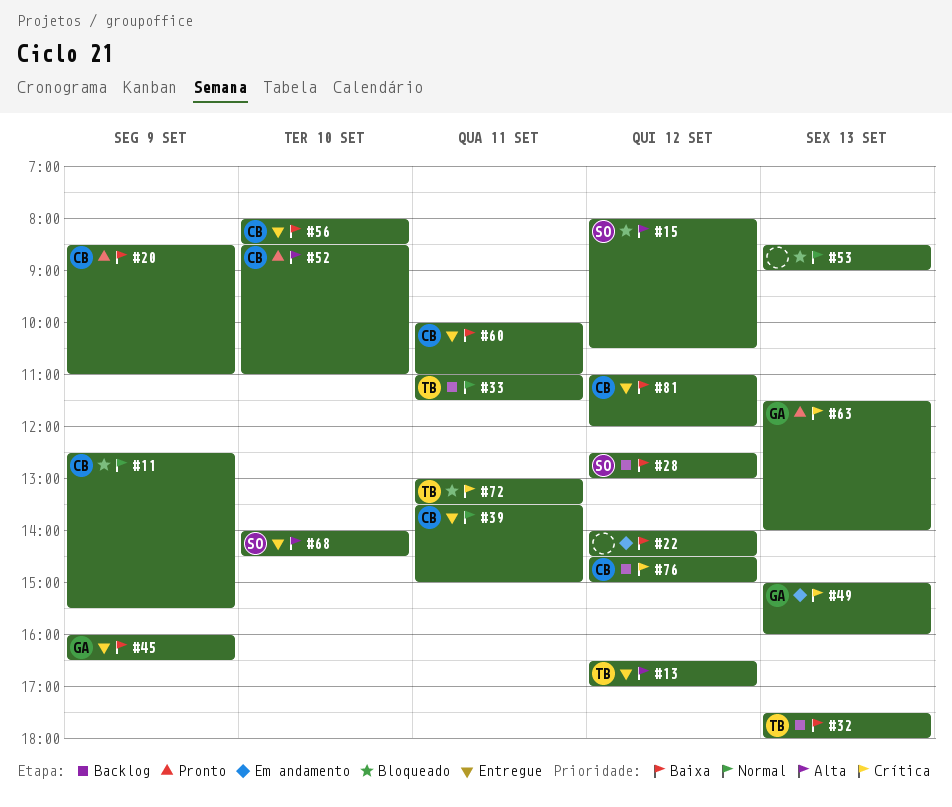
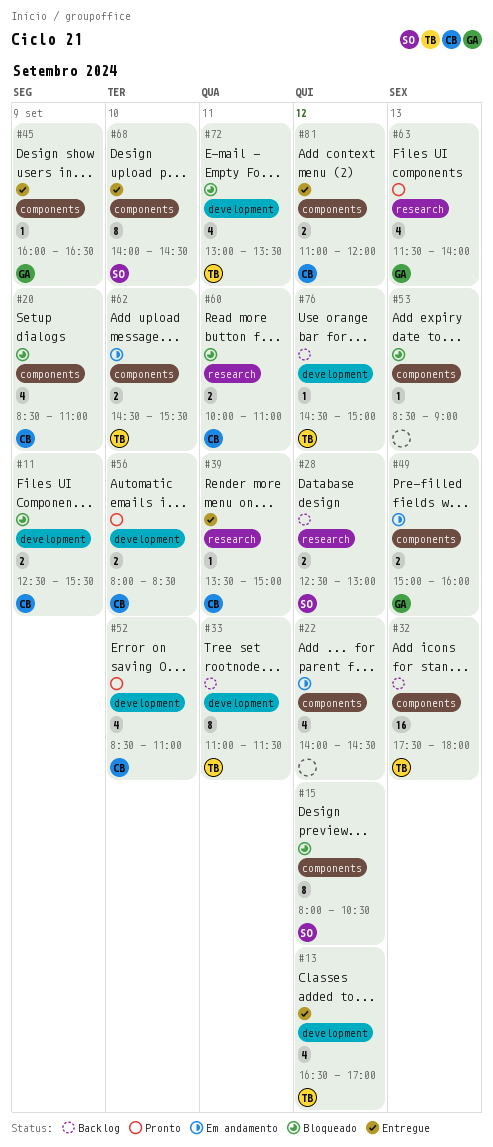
#20, status: Pronto -> Bloqueado
#56, status: Entregue -> Pronto
#60, status: Entregue -> Bloqueado
#62: none -> present
#76, owner: CB -> TB

